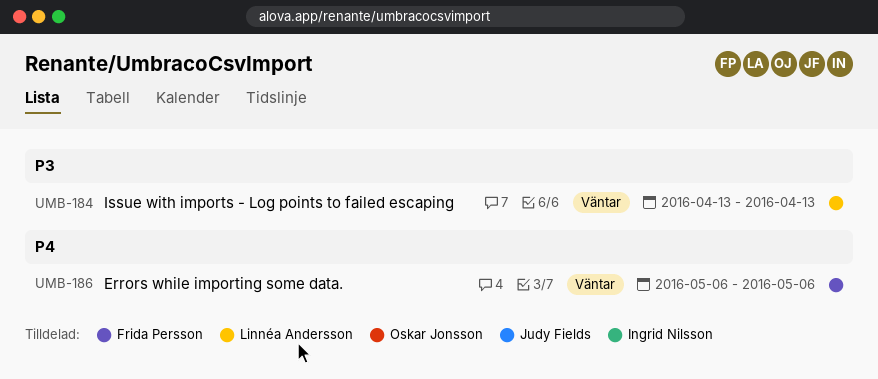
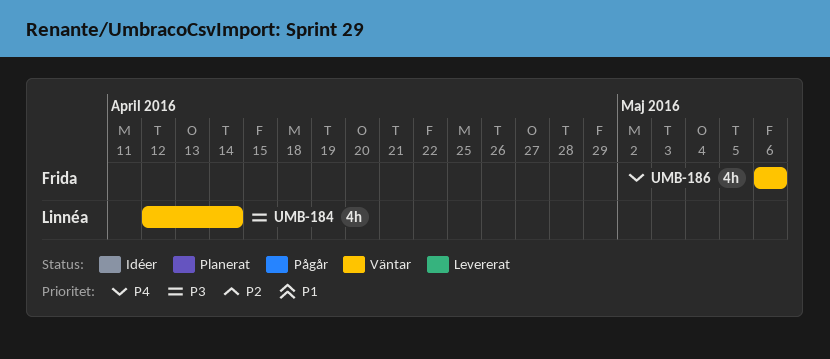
UMB-184, start: Apr 13 -> Apr 12
UMB-184, due: Apr 13 -> Apr 14

